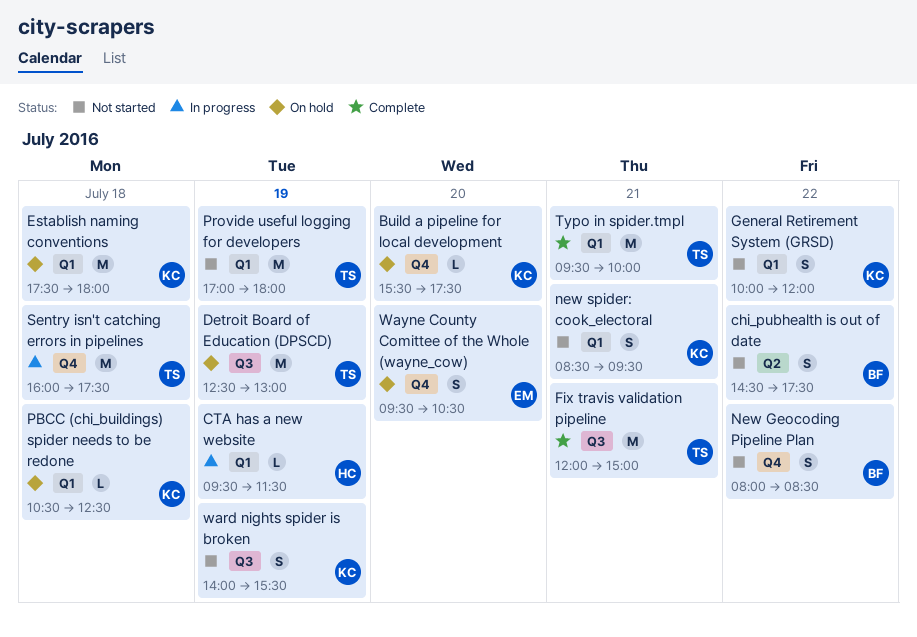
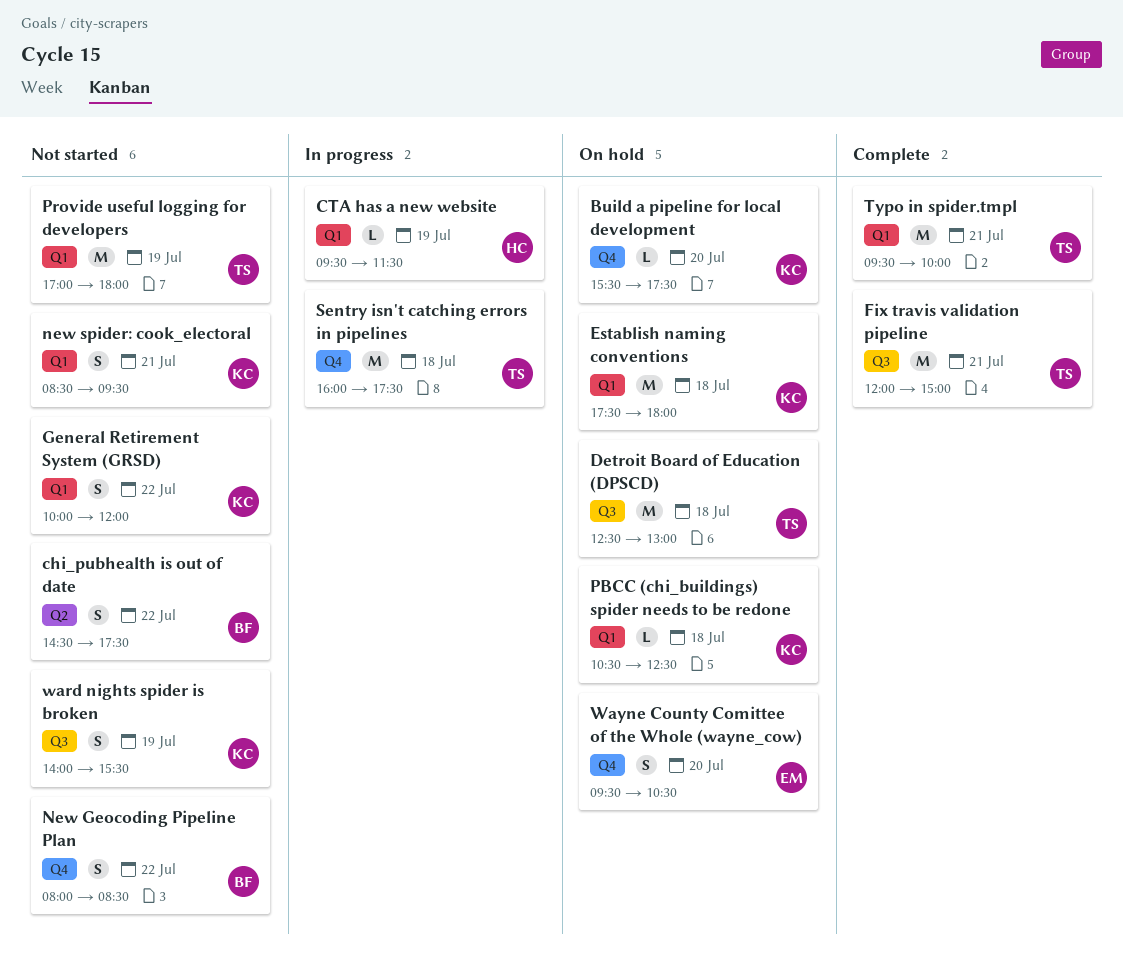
Detroit Board of Education (DPSCD), day: Jul 19 -> Jul 18

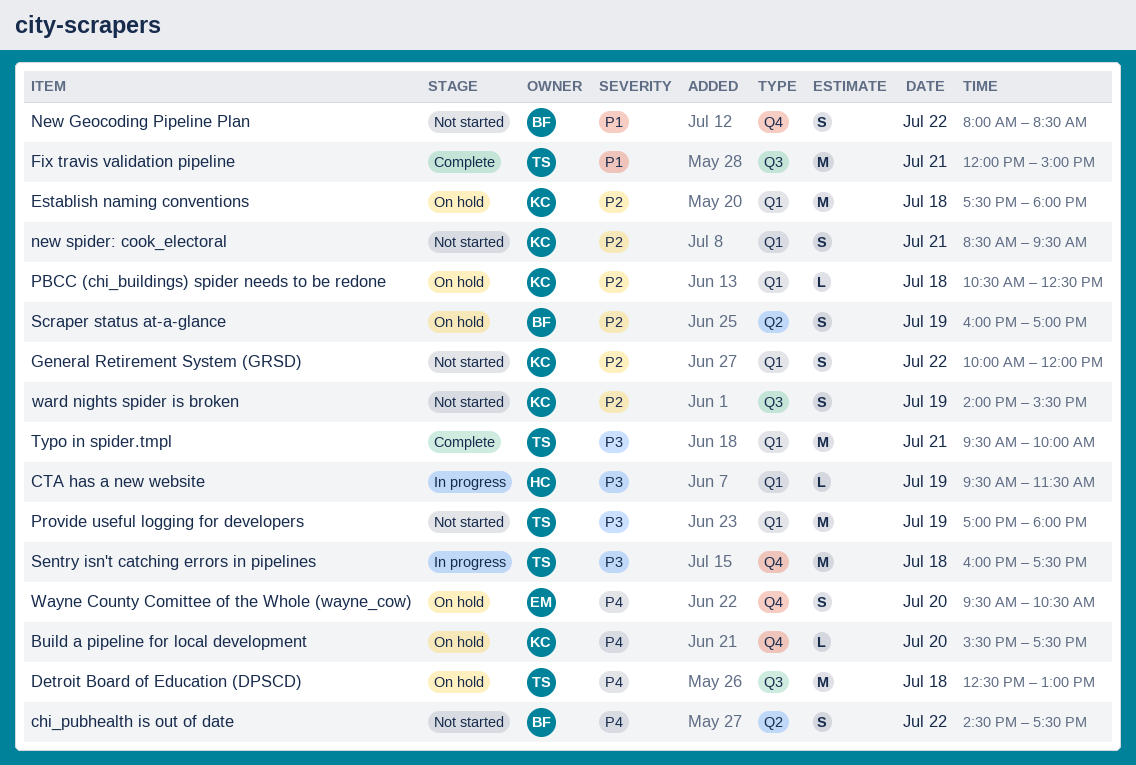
Scraper status at-a-glance: none -> present

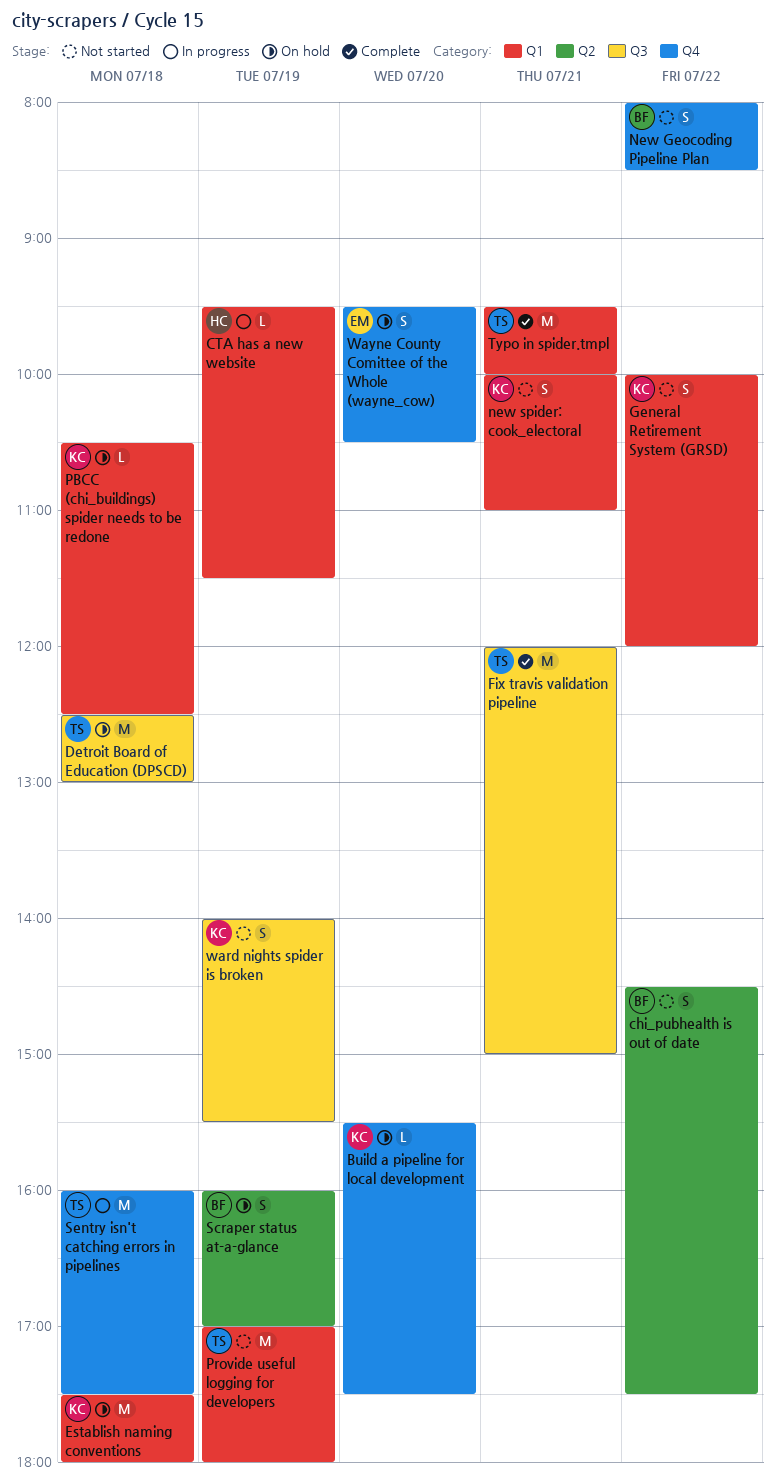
new spider: cook_electoral, begins: 08:30 -> 10:00
new spider: cook_electoral, ends: 09:30 -> 11:00

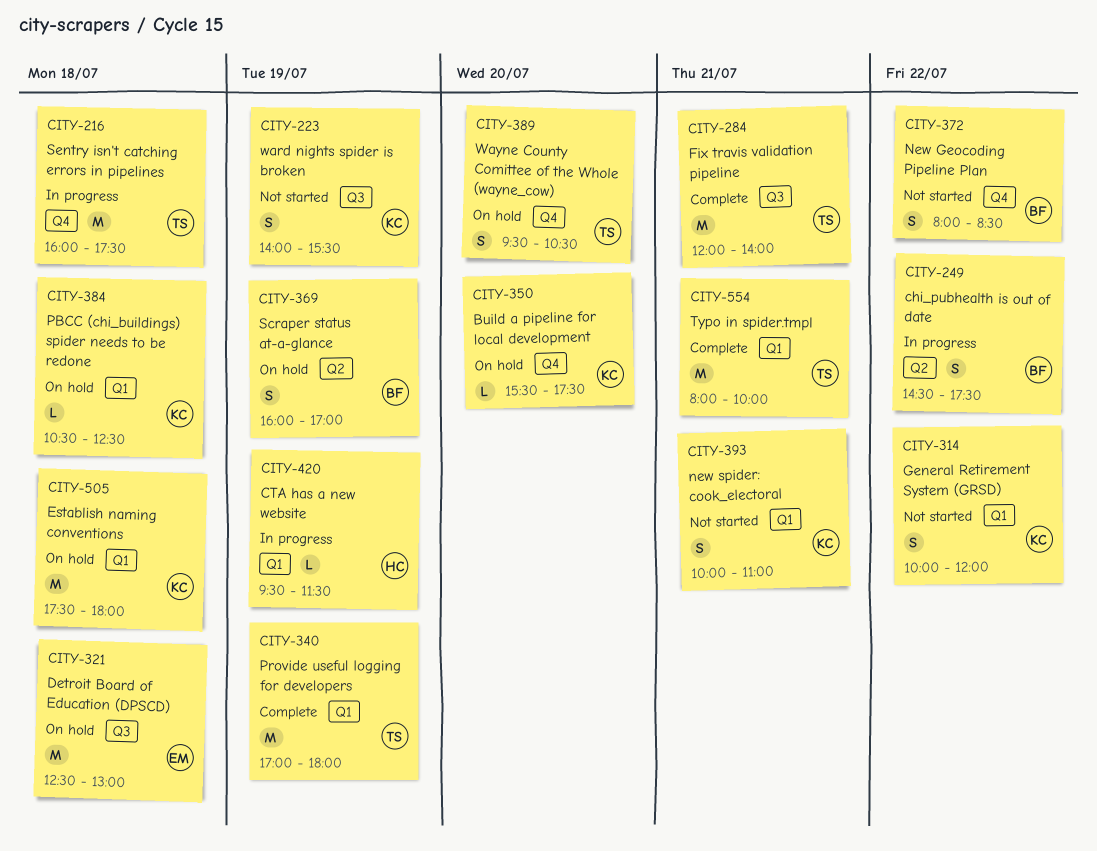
chi_pubhealth is out of date, status: Not started -> In progress
Detroit Board of Education (DPSCD), owner: TS -> EM
Fix travis validation pipeline, ends: 15:00 -> 14:00
Provide useful logging for developers, status: Not started -> Complete
Typo in spider.tmpl, begins: 09:30 -> 08:00
Wayne County Comittee of the Whole (wayne_cow), owner: EM -> TS

